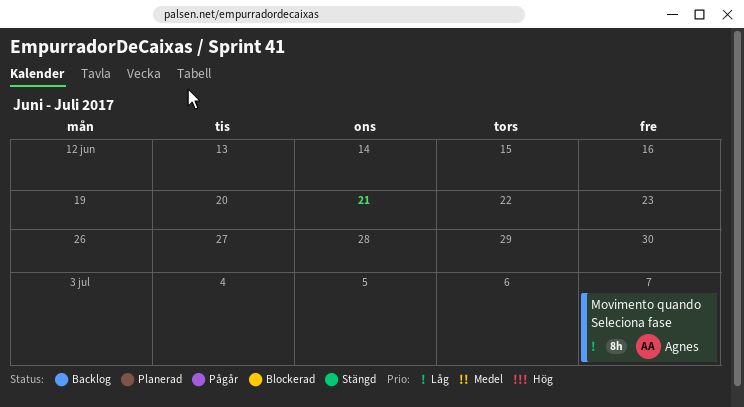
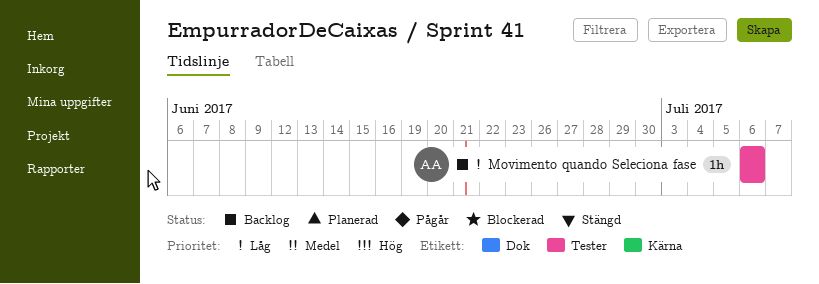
Movimento quando Seleciona fase, estimate: 8h -> 1h
Movimento quando Seleciona fase, due: Jul 7 -> Jul 6

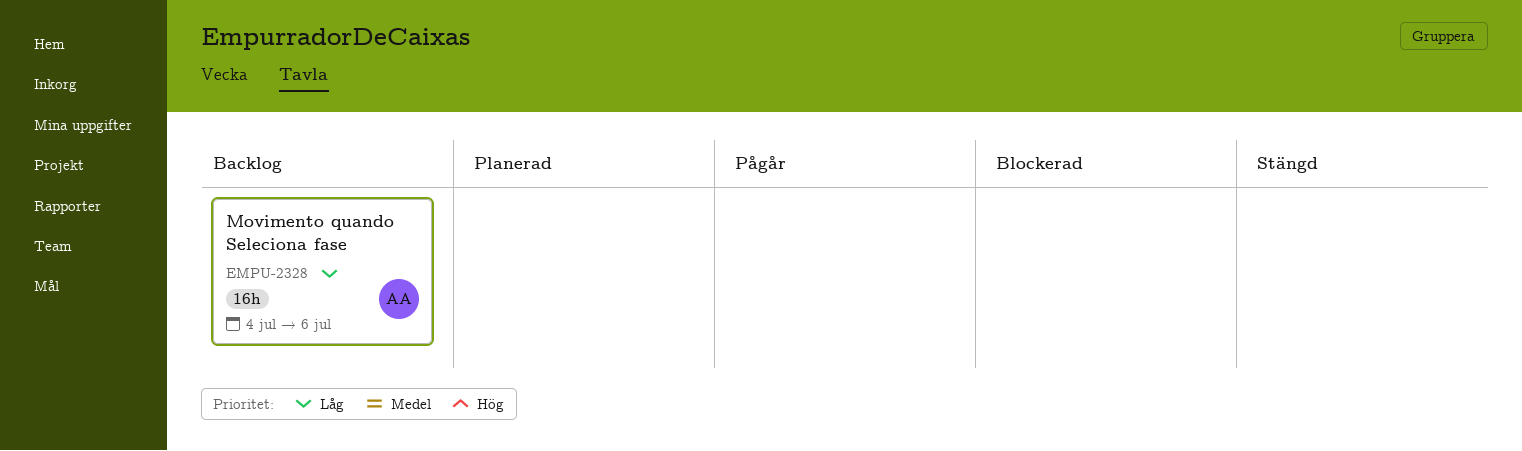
Movimento quando Seleciona fase, estimate: 1h -> 16h
Movimento quando Seleciona fase, start: Jul 6 -> Jul 4

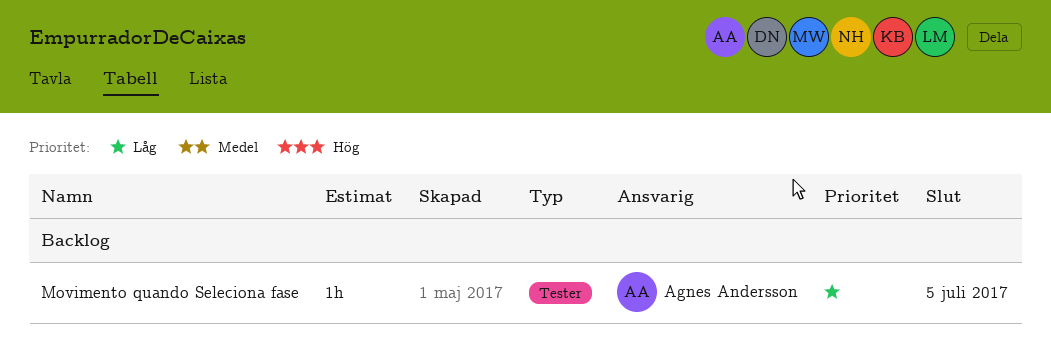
Movimento quando Seleciona fase, estimate: 16h -> 1h
Movimento quando Seleciona fase, due: Jul 6 -> Jul 5

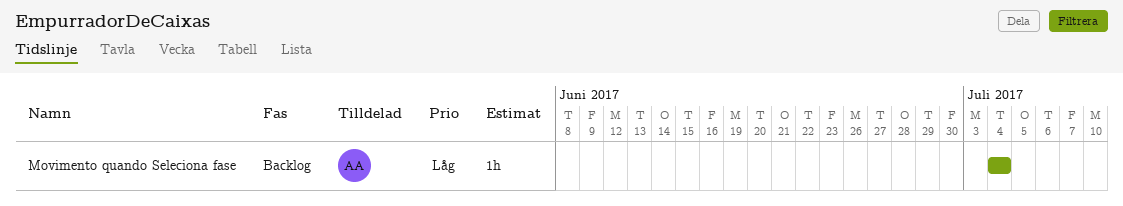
Movimento quando Seleciona fase, due: Jul 5 -> Jul 4

